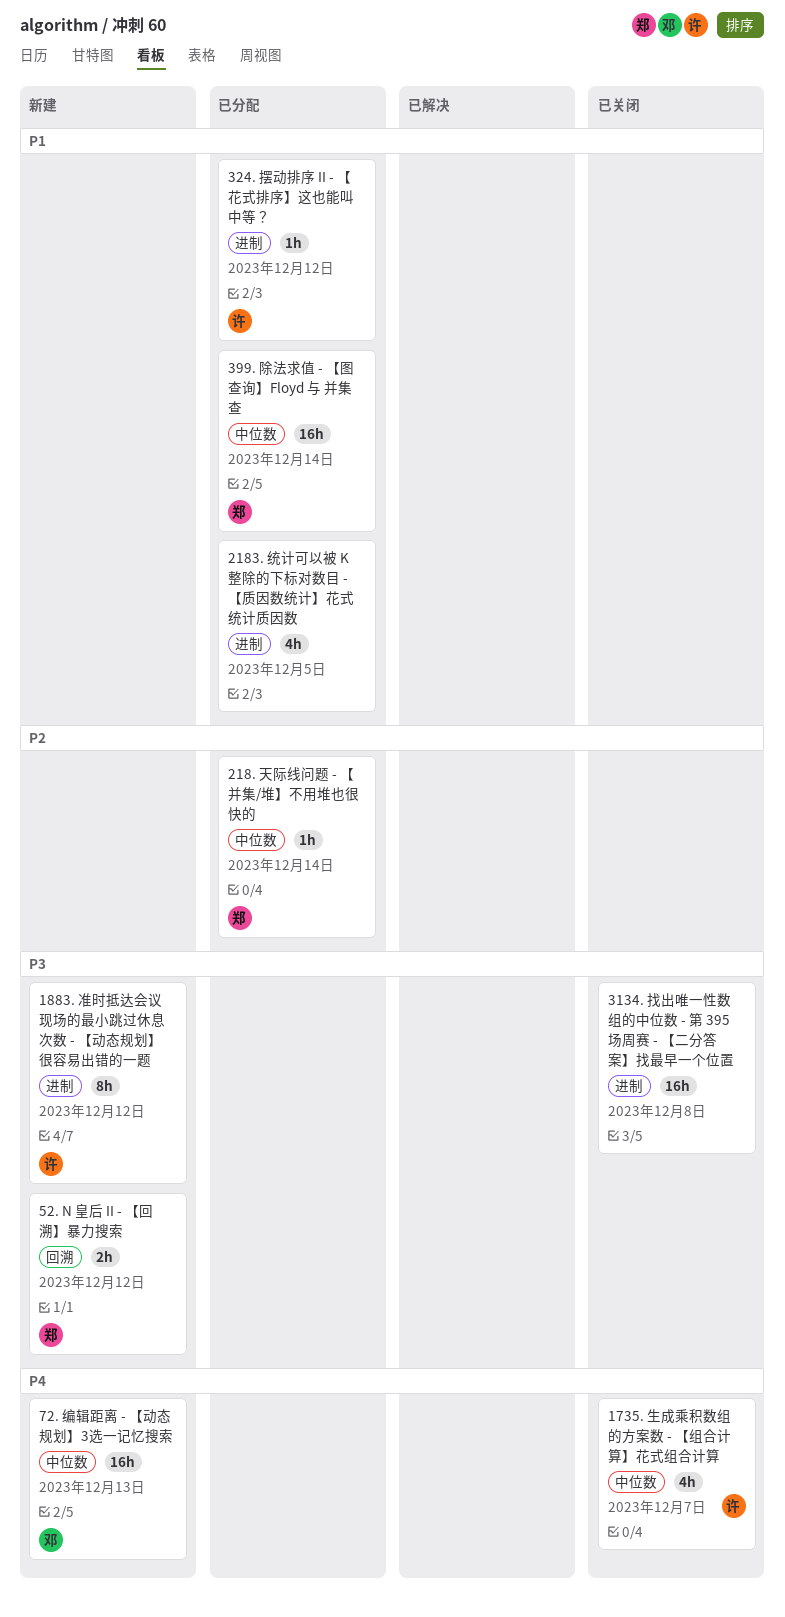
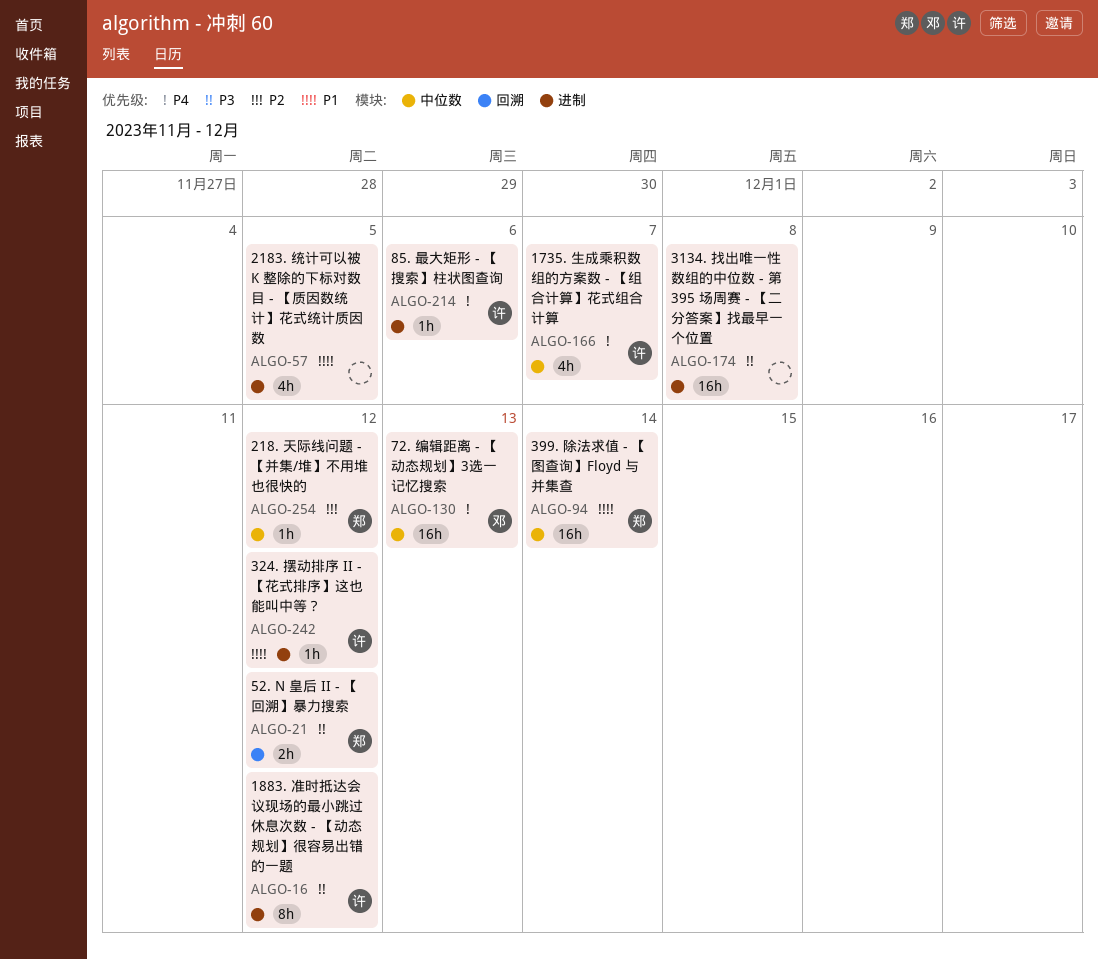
218. 天际线问题 - 【并集/堆】不用堆也很快的, due: Dec 14 -> Dec 12
85. 最大矩形 - 【搜索】柱状图查询: none -> present

